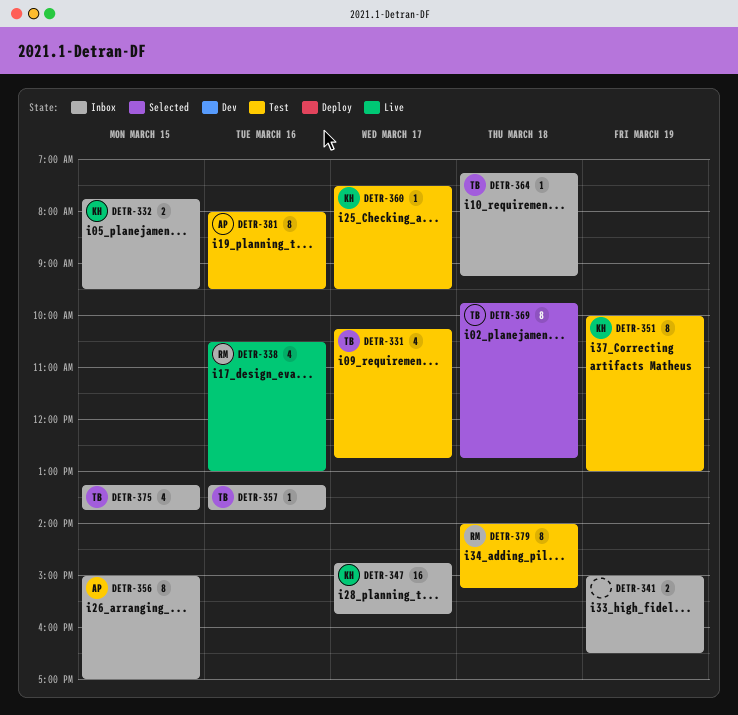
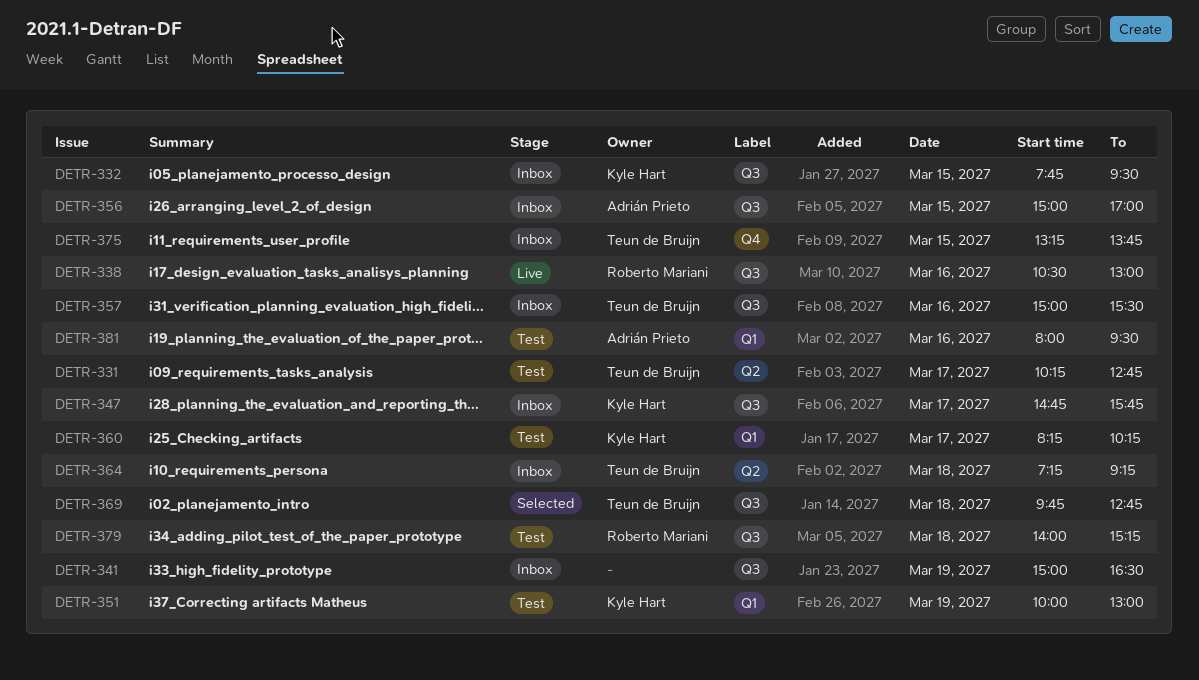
DETR-357, begins: 13:15 -> 15:00
DETR-357, ends: 13:45 -> 15:30
DETR-360, begins: 07:30 -> 08:15
DETR-360, ends: 09:30 -> 10:15

